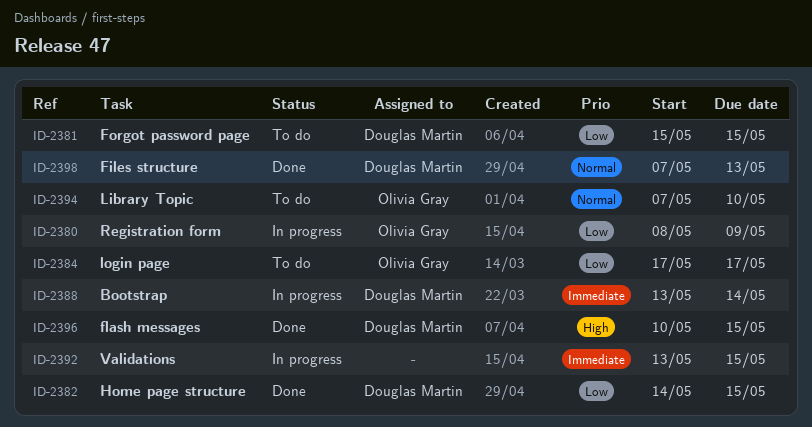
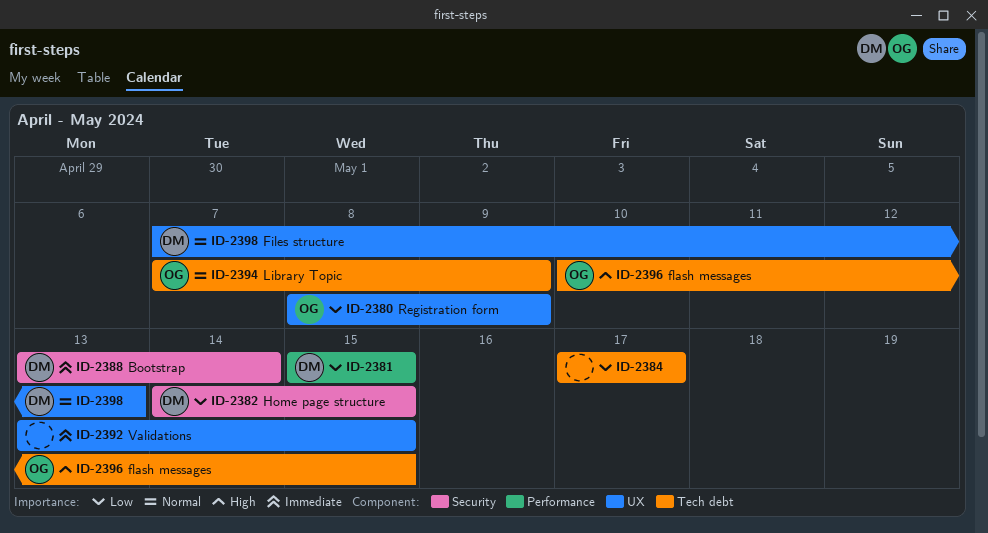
ID-2384, owner: Olivia Gray -> none
ID-2394, due: May 10 -> May 9
ID-2396, owner: Douglas Martin -> Olivia Gray

